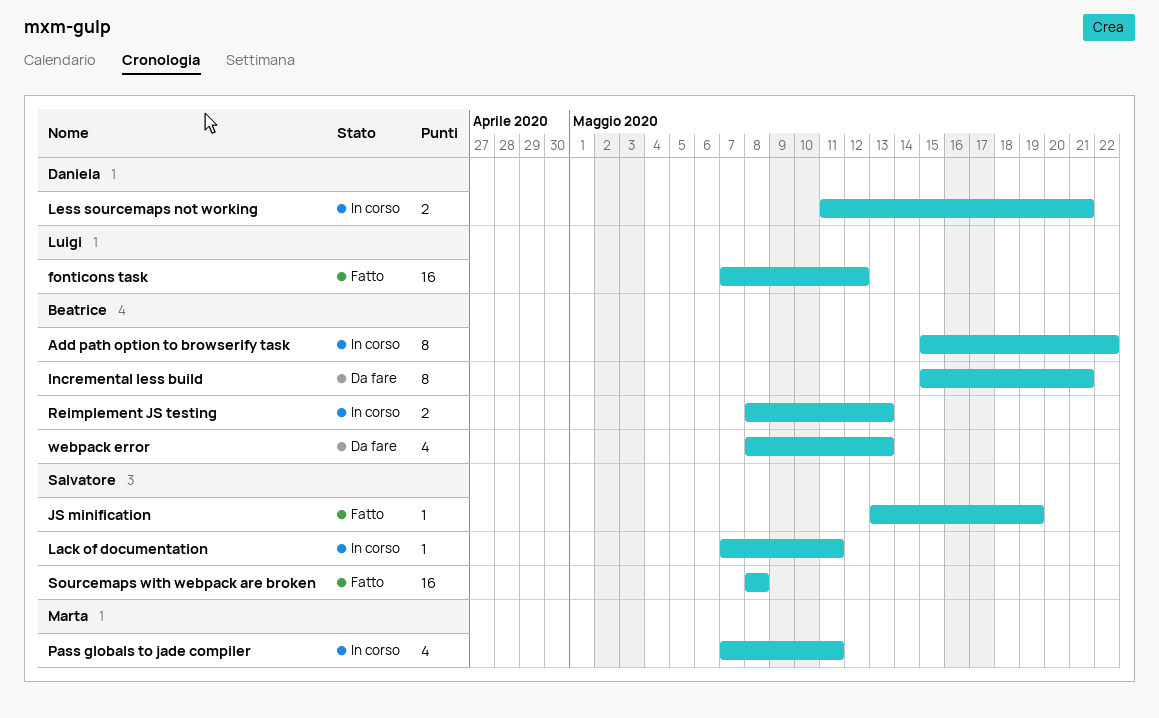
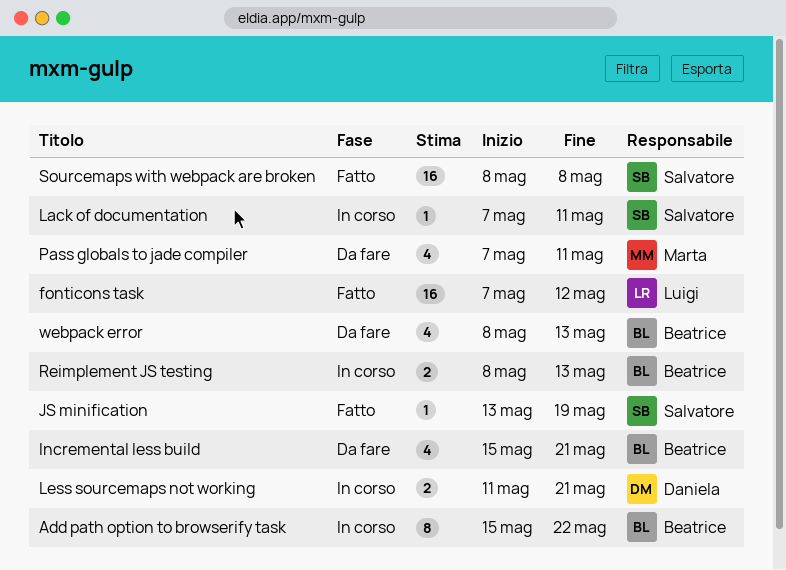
Incremental less build, estimate: 8 -> 4
Pass globals to jade compiler, status: In corso -> Da fare

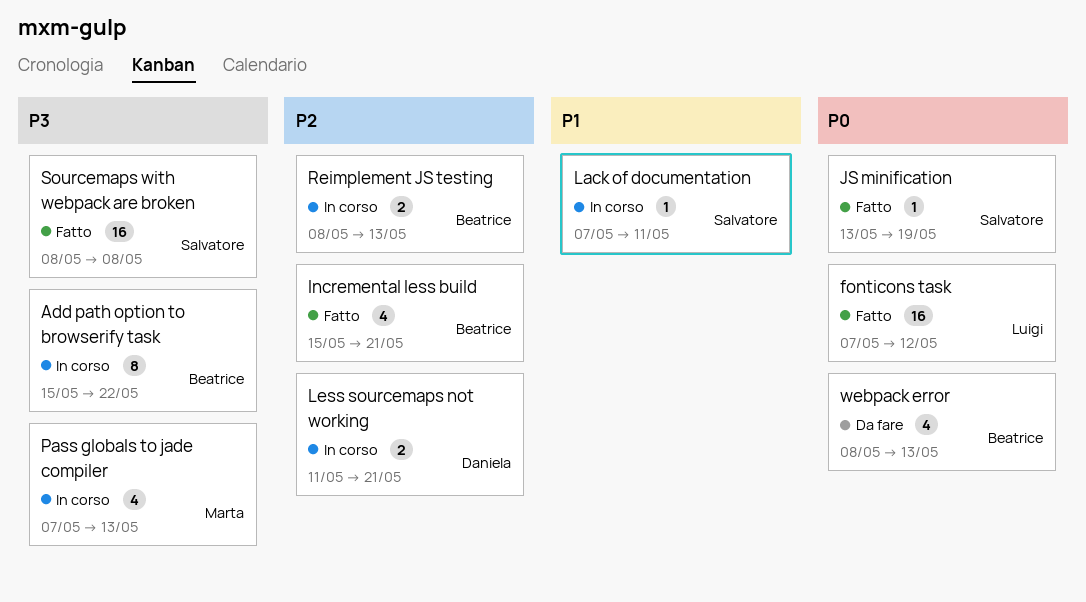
Incremental less build, status: Da fare -> Fatto
Pass globals to jade compiler, status: Da fare -> In corso
Pass globals to jade compiler, due: May 11 -> May 13

